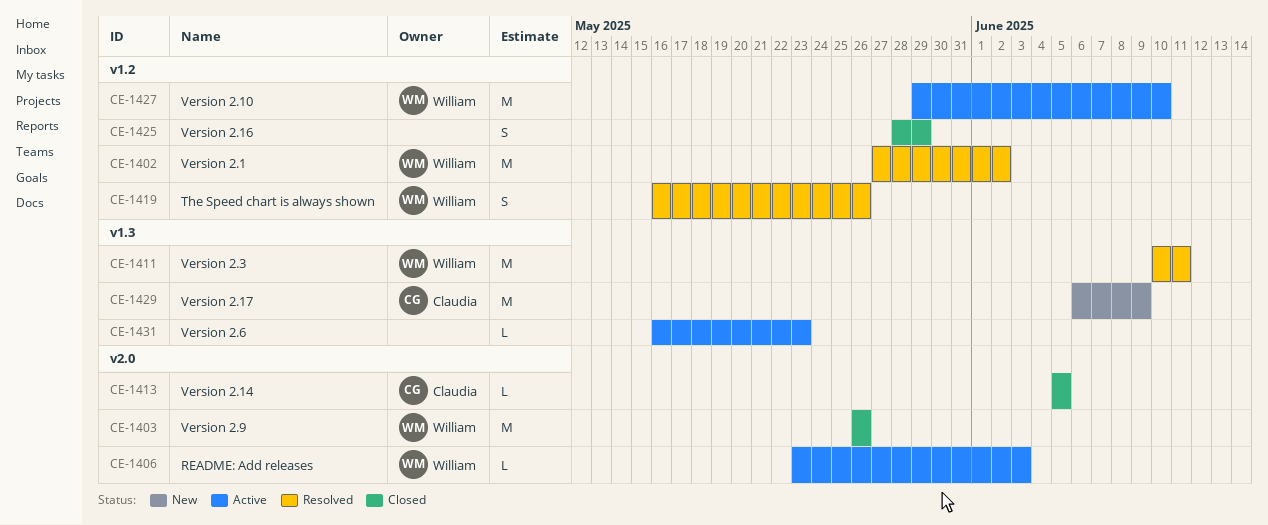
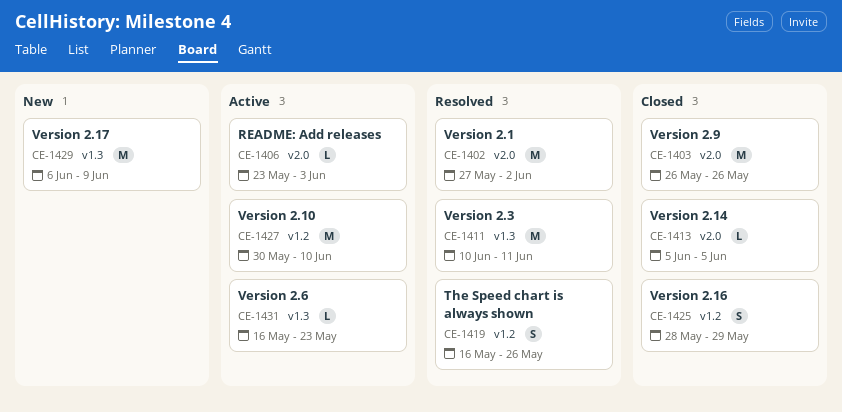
CE-1402, label: v1.2 -> v2.0
CE-1427, start: May 29 -> May 30

